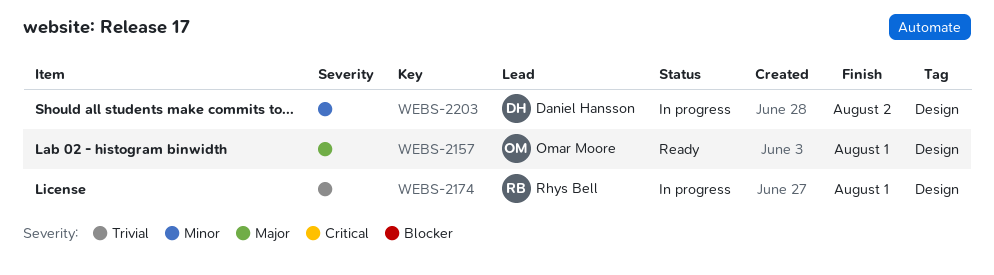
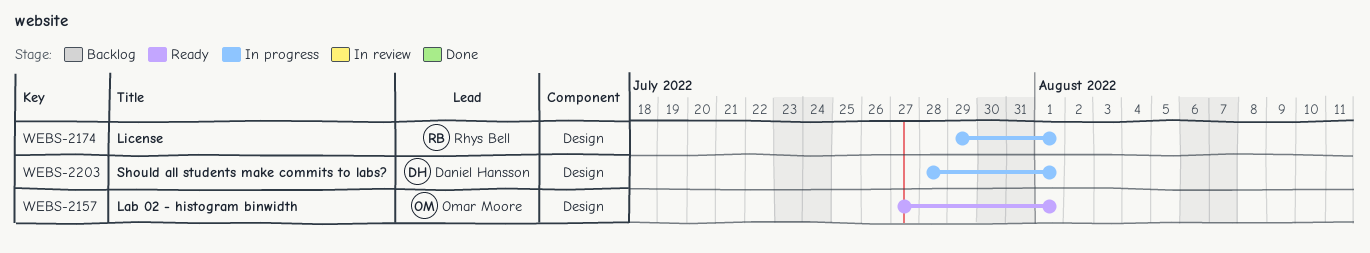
WEBS-2203, due: Aug 2 -> Aug 1

